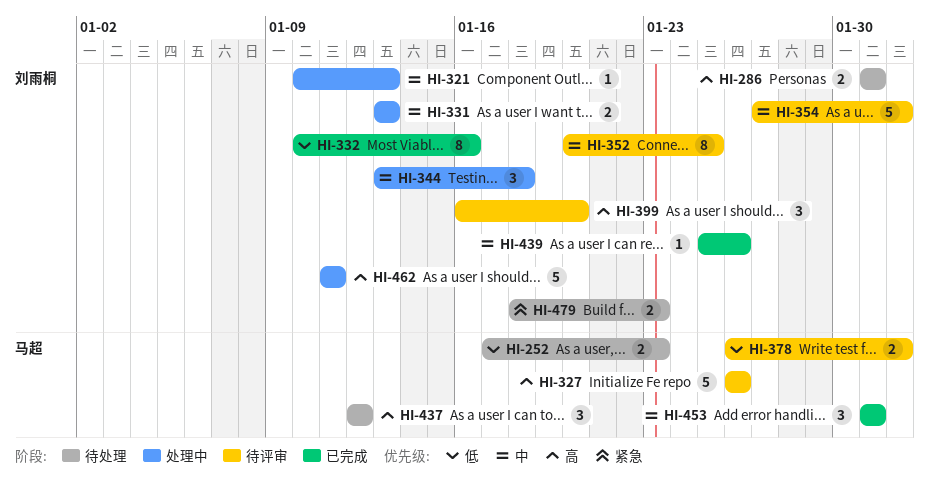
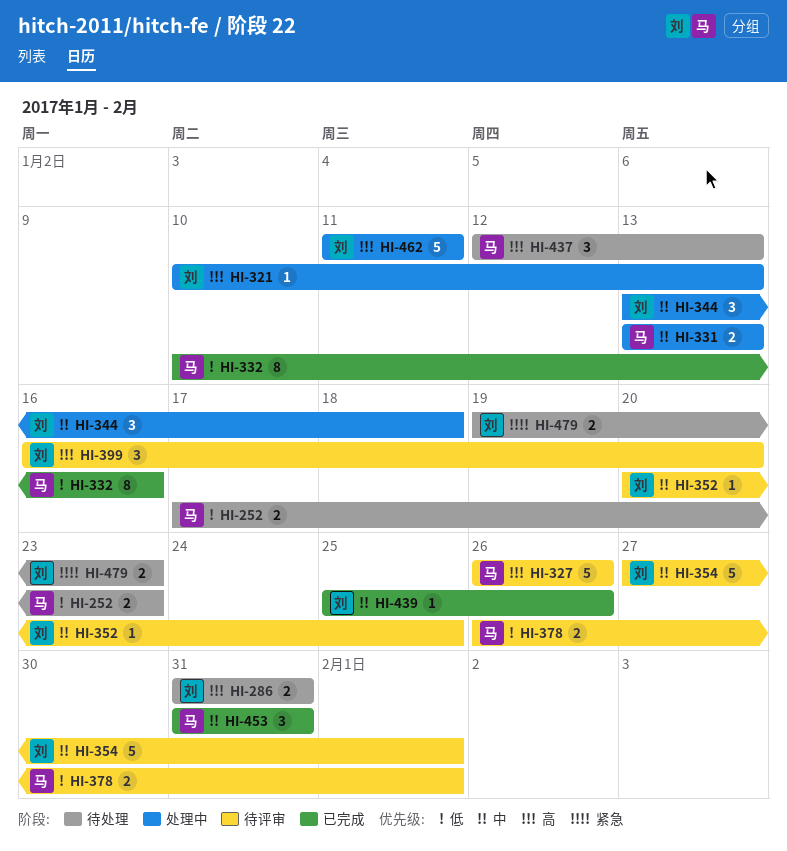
HI-321, priority: 中 -> 高
HI-331, owner: 刘雨桐 -> 马超
HI-332, owner: 刘雨桐 -> 马超
HI-352, estimate: 8 -> 1
HI-437, due: Jan 12 -> Jan 13
HI-479, start: Jan 18 -> Jan 19

